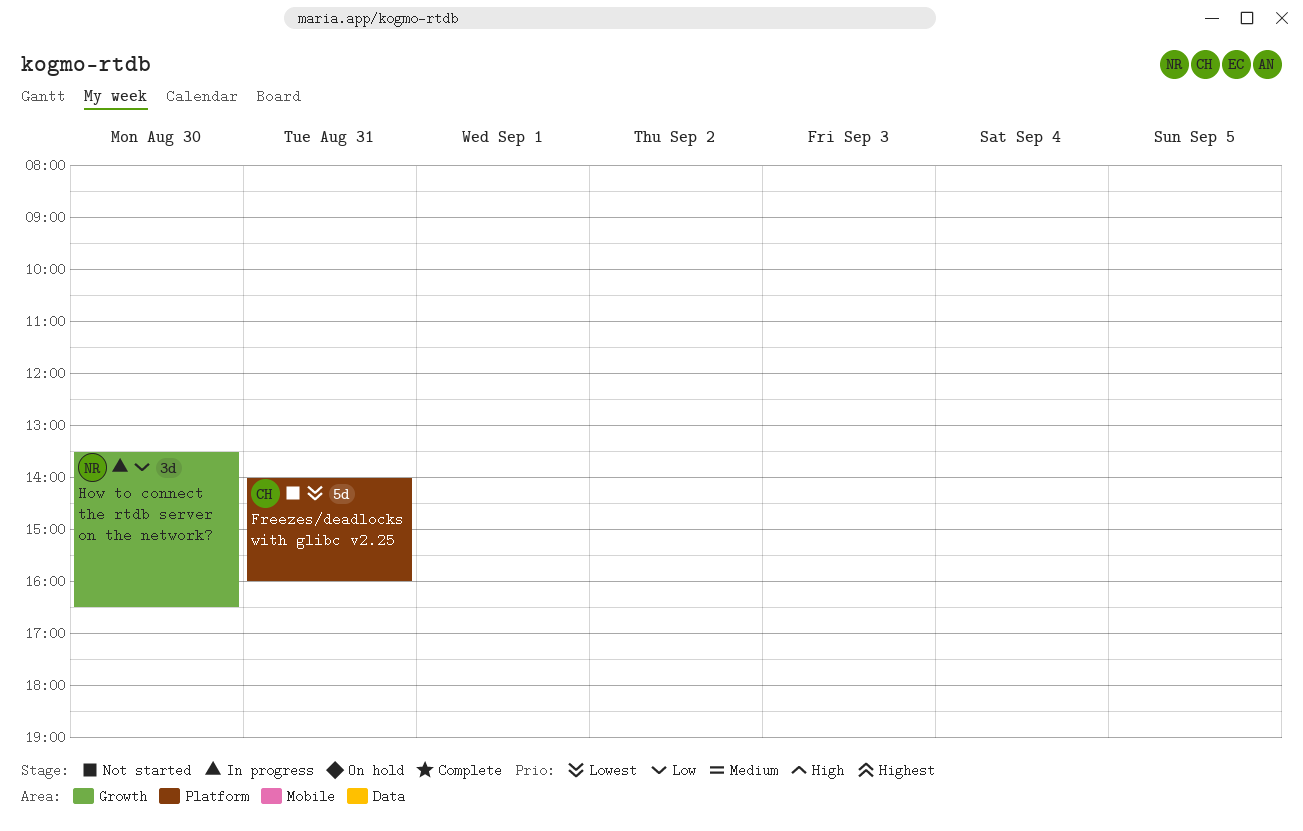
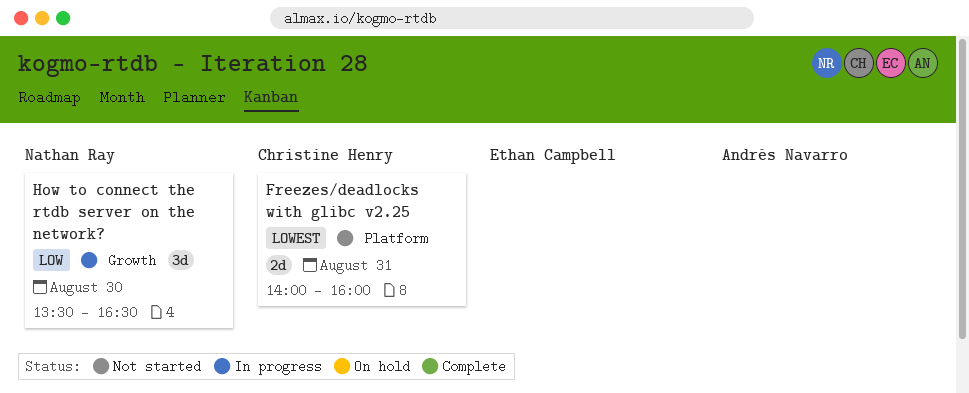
Freezes/deadlocks with glibc v2.25, estimate: 5d -> 2d

